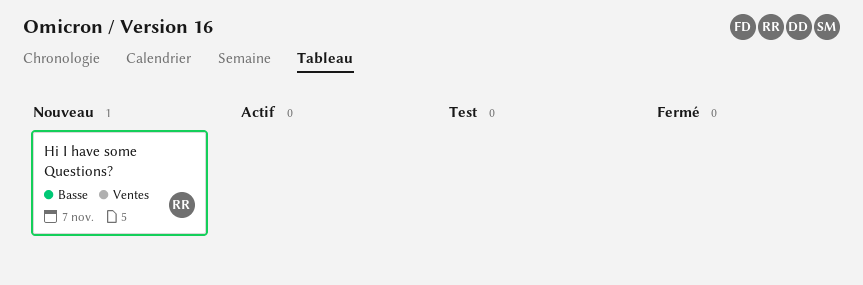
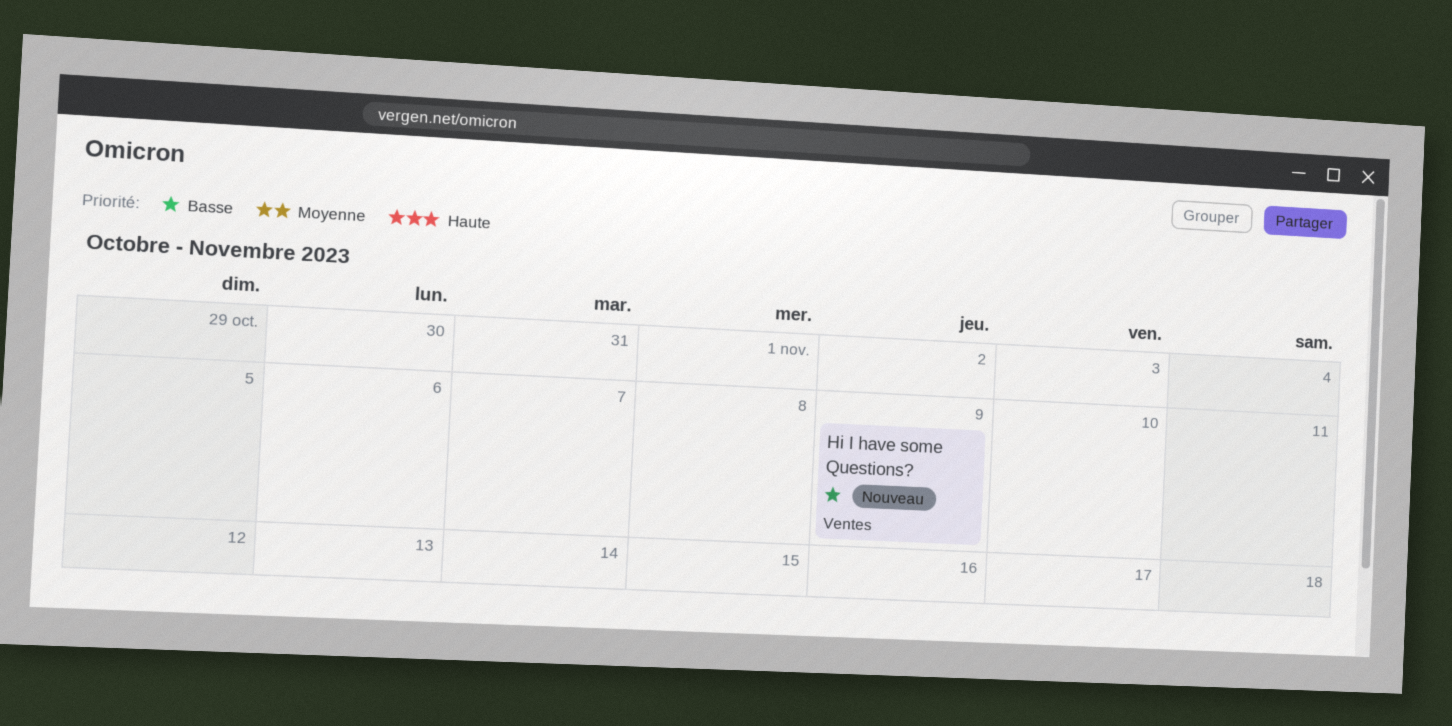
Hi I have some Questions?, due: Nov 7 -> Nov 9

